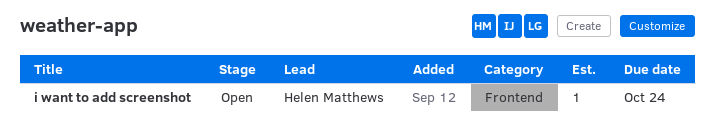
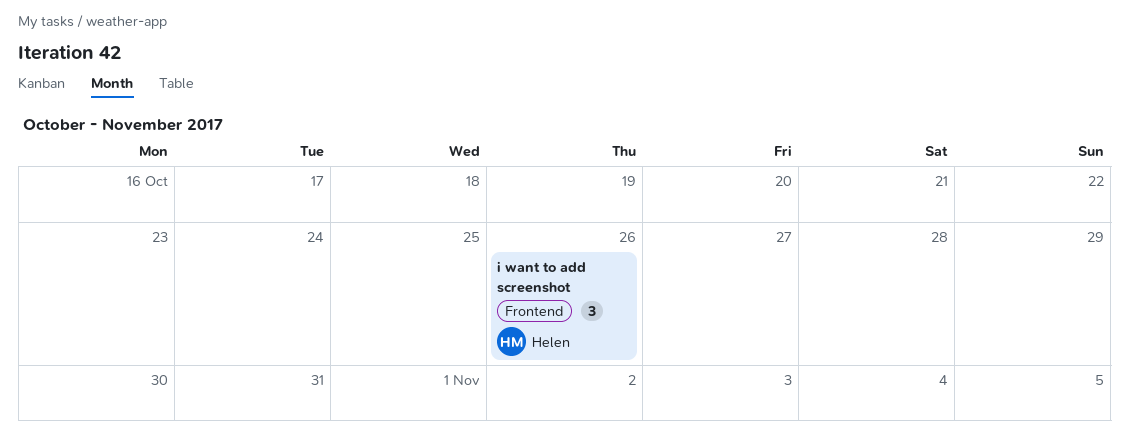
i want to add screenshot, estimate: 1 -> 3
i want to add screenshot, due: Oct 24 -> Oct 26

